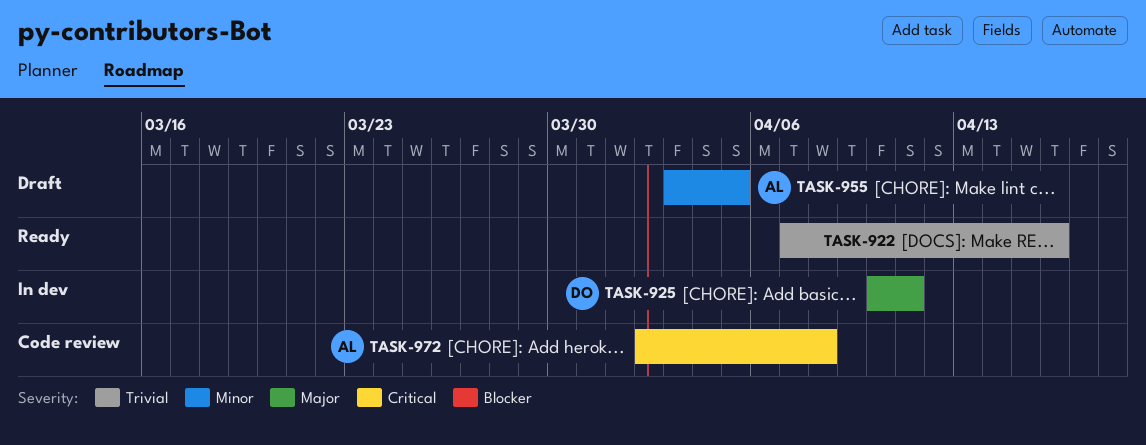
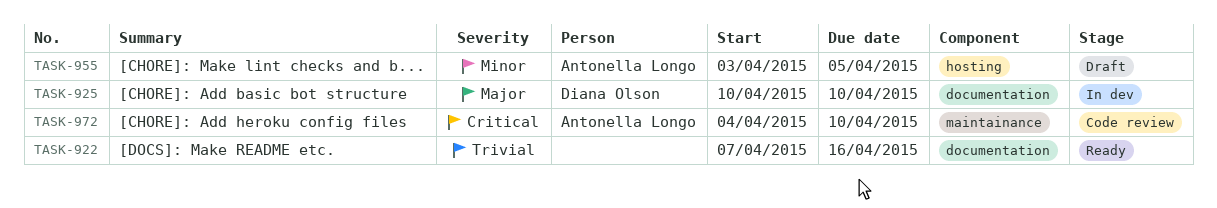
TASK-925, due: Apr 11 -> Apr 10
TASK-972, start: Apr 2 -> Apr 4
TASK-972, due: Apr 8 -> Apr 10

